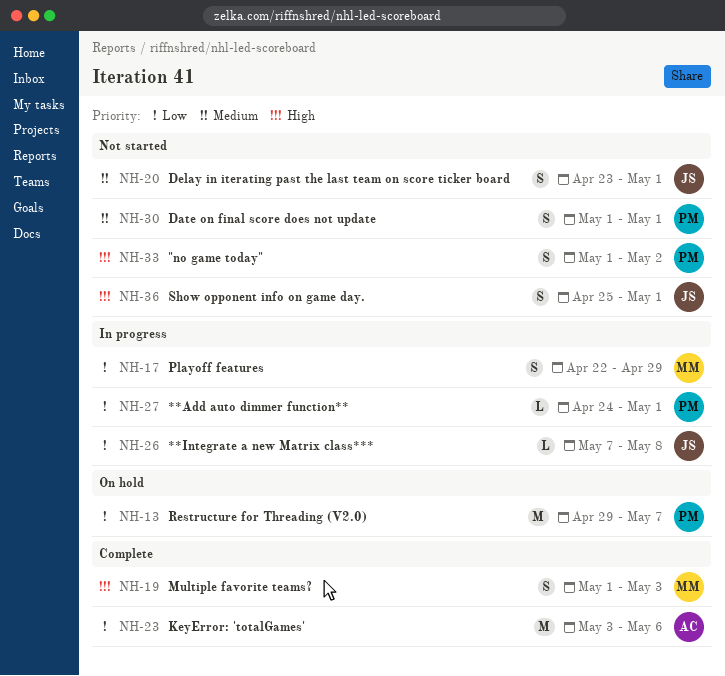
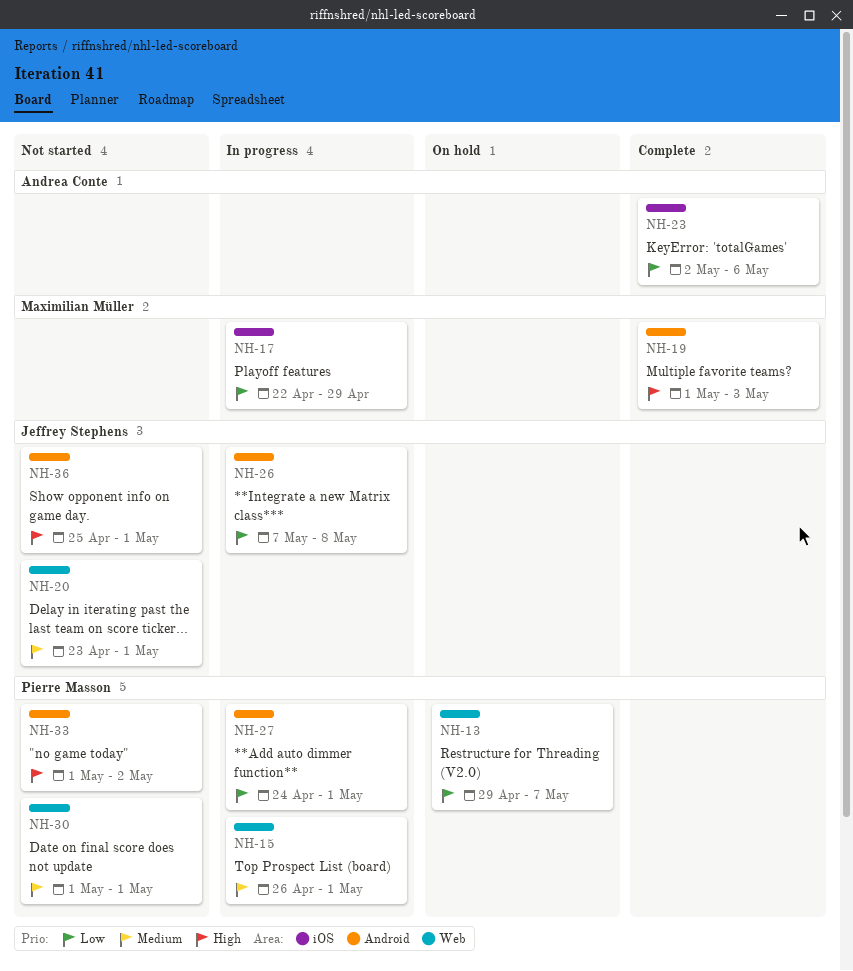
NH-15: none -> present
NH-23, start: May 3 -> May 2

